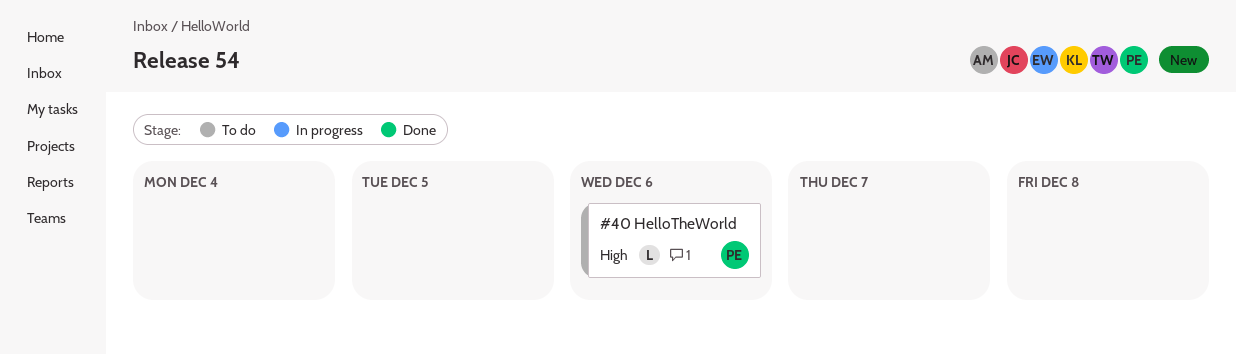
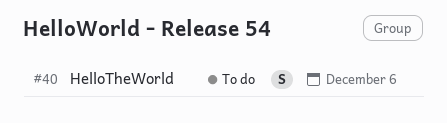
#40, estimate: L -> S

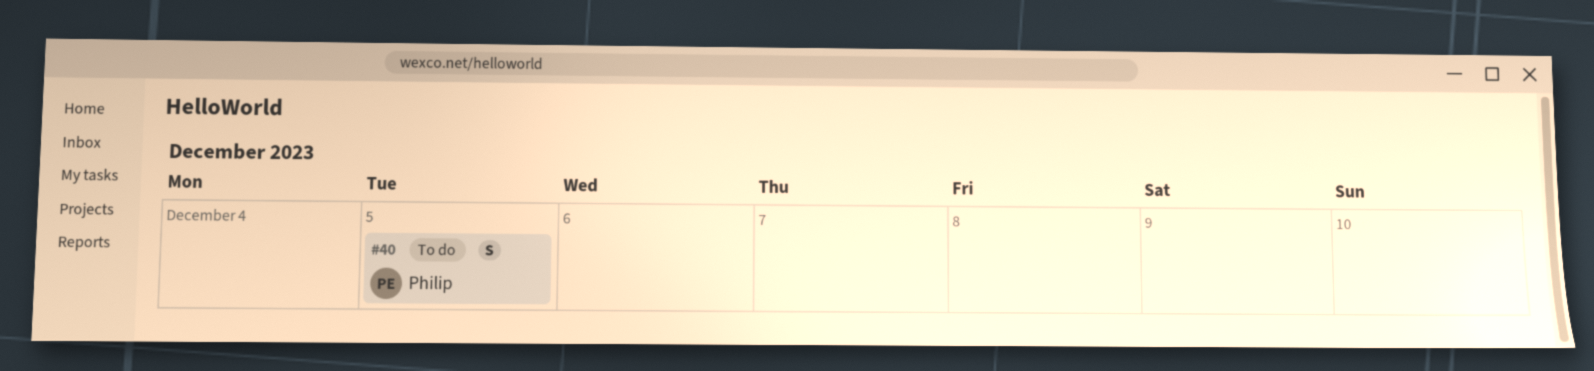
#40, due: Dec 6 -> Dec 5

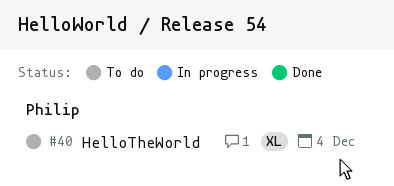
#40, estimate: S -> XL
#40, due: Dec 5 -> Dec 4

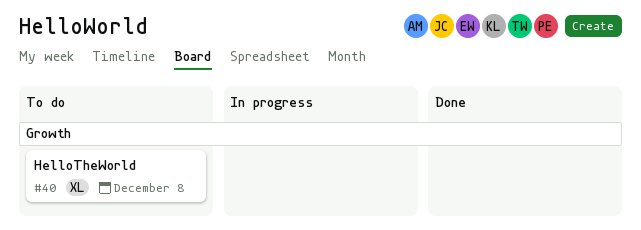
#40, due: Dec 4 -> Dec 8

